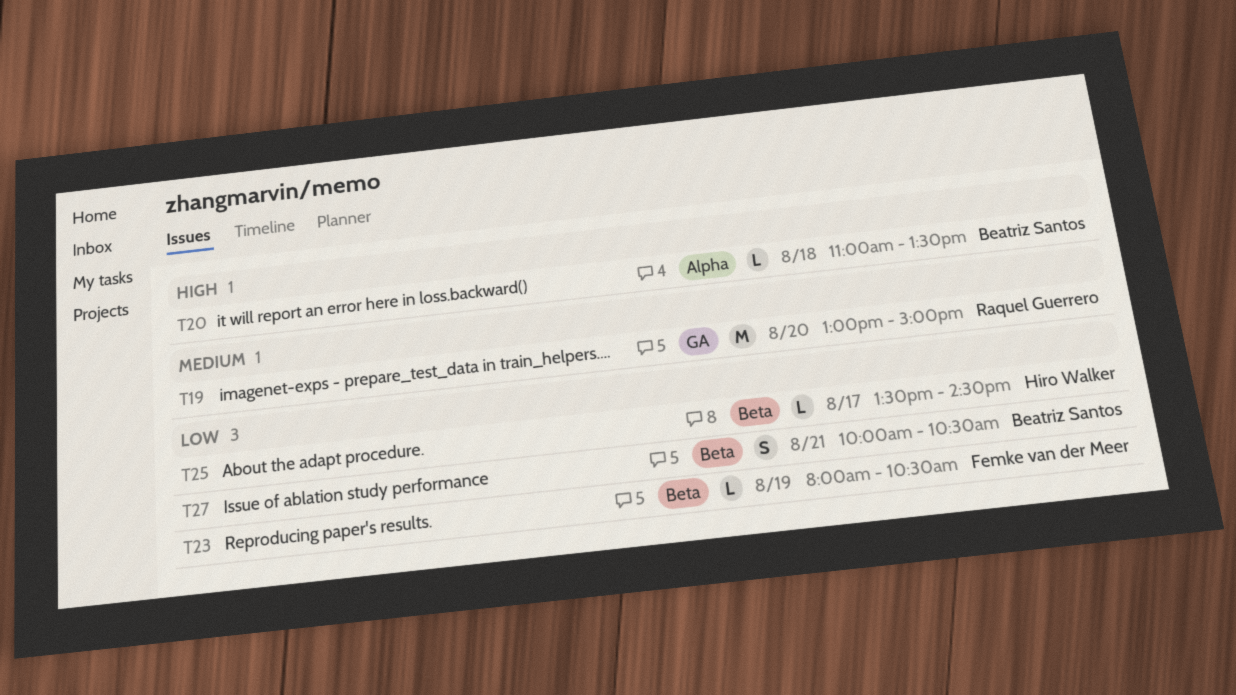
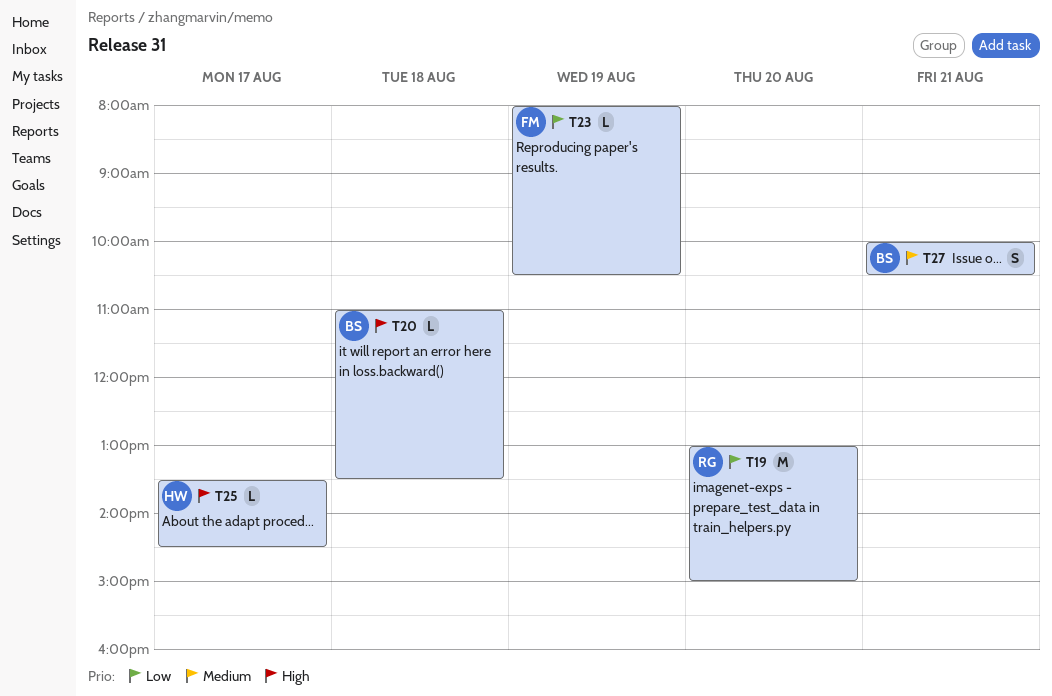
T19, priority: Medium -> Low
T25, priority: Low -> High
T27, priority: Low -> Medium

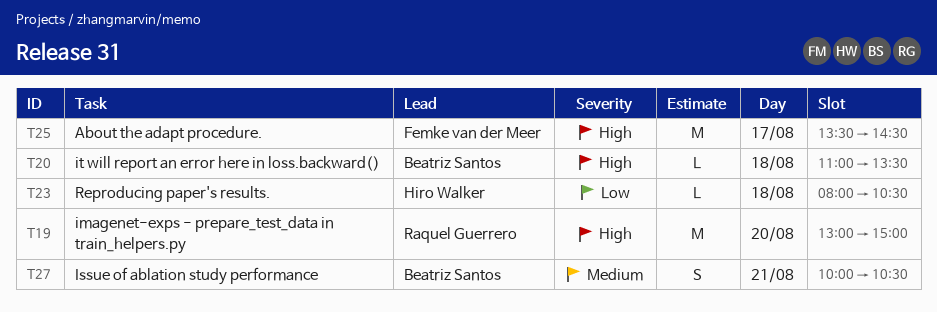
T19, priority: Low -> High
T23, owner: Femke van der Meer -> Hiro Walker
T23, day: Aug 19 -> Aug 18
T25, owner: Hiro Walker -> Femke van der Meer
T25, estimate: L -> M

